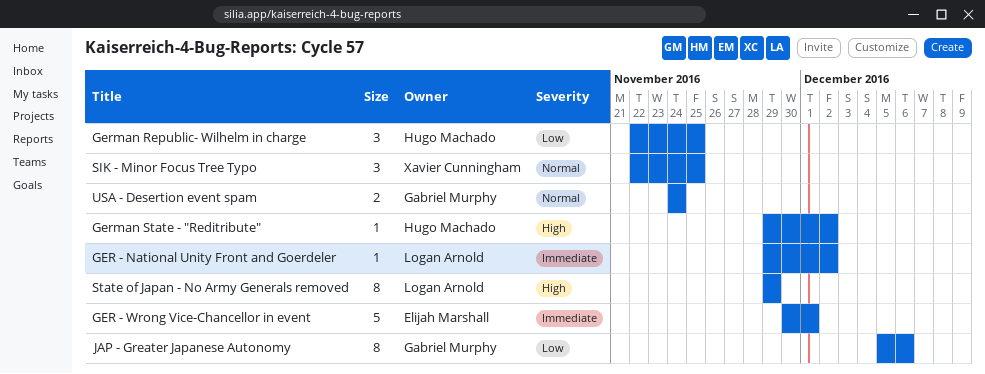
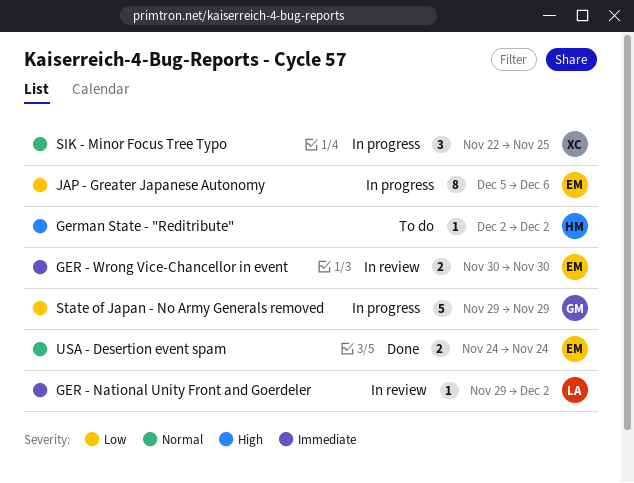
GER - Wrong Vice-Chancellor in event, estimate: 5 -> 2
GER - Wrong Vice-Chancellor in event, due: Dec 1 -> Nov 30
German Republic- Wilhelm in charge: present -> none
German State - "Reditribute", start: Nov 29 -> Dec 2
JAP - Greater Japanese Autonomy, owner: Gabriel Murphy -> Elijah Marshall
State of Japan - No Army Generals removed, owner: Logan Arnold -> Gabriel Murphy
State of Japan - No Army Generals removed, priority: High -> Low
State of Japan - No Army Generals removed, estimate: 8 -> 5
USA - Desertion event spam, owner: Gabriel Murphy -> Elijah Marshall

